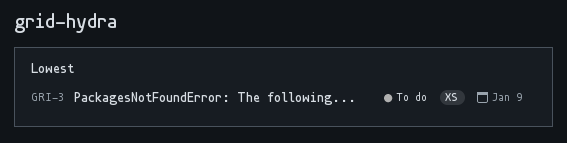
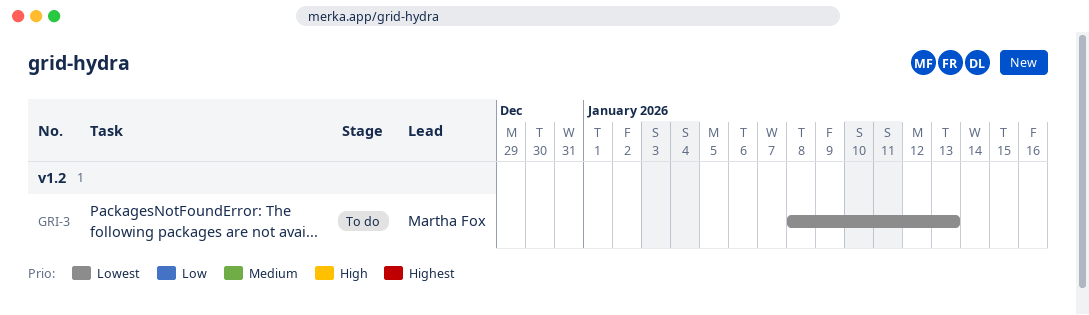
GRI-3, due: Jan 9 -> Jan 13

